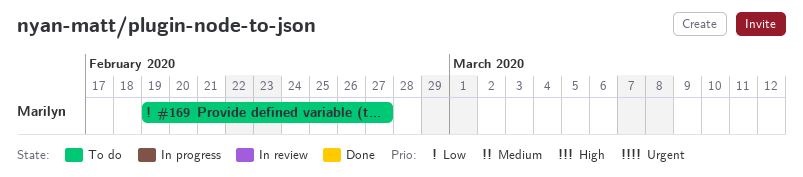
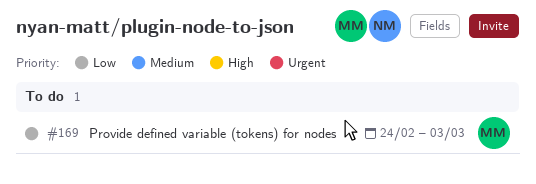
#169, start: Feb 19 -> Feb 24
#169, due: Feb 27 -> Mar 3

